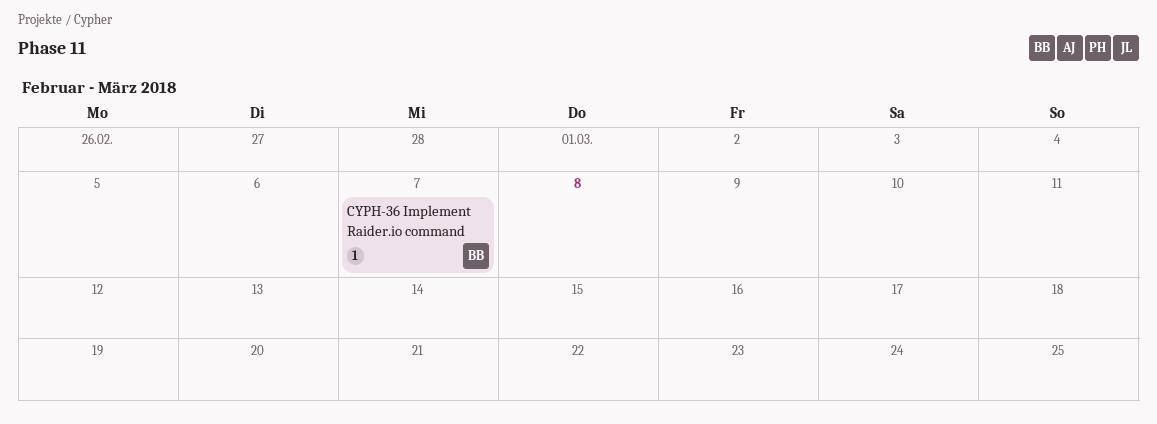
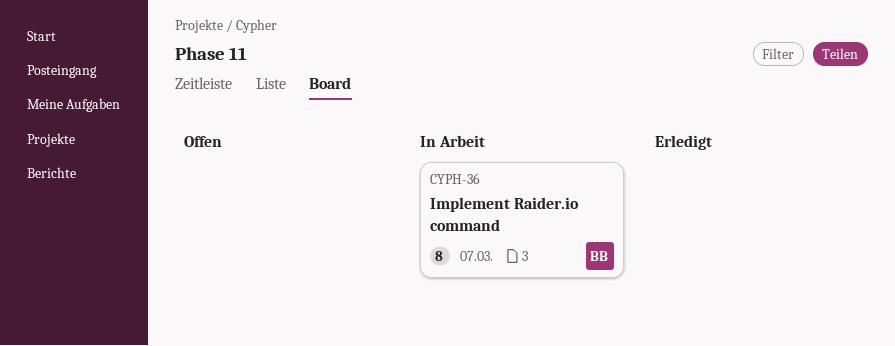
CYPH-36, estimate: 1 -> 8

